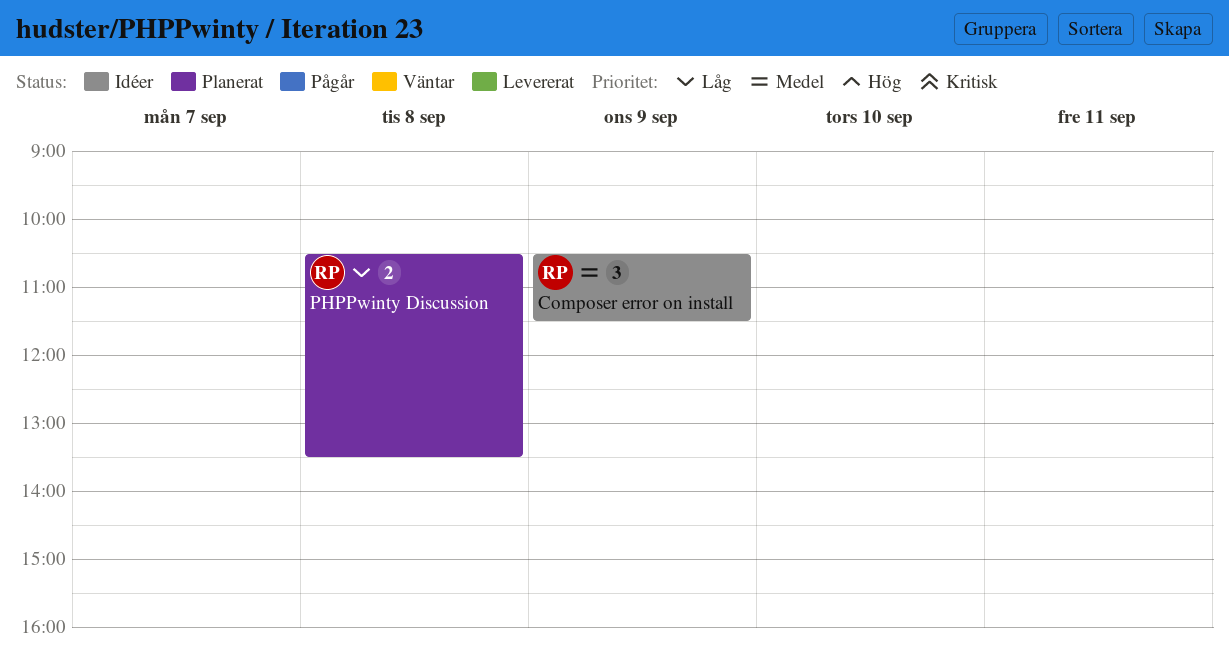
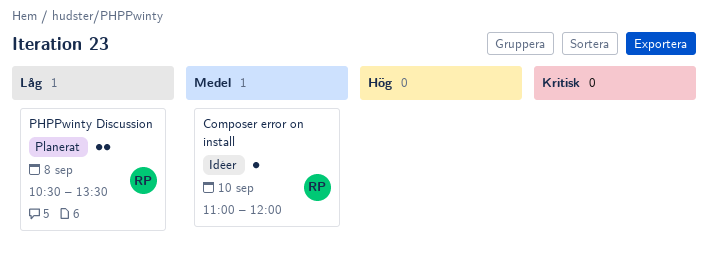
Composer error on install, estimate: 3 -> 1
Composer error on install, day: Sep 9 -> Sep 10
Composer error on install, begins: 10:30 -> 11:00
Composer error on install, ends: 11:30 -> 12:00

